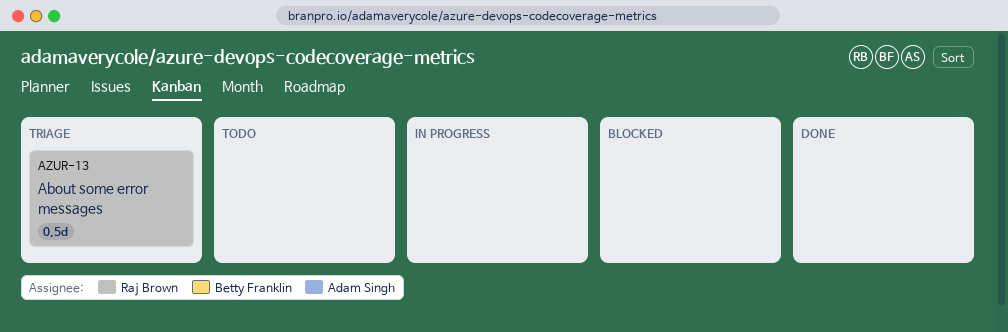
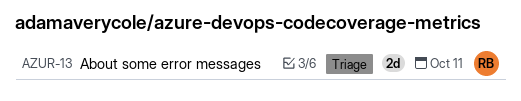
AZUR-13, estimate: 0.5d -> 2d

